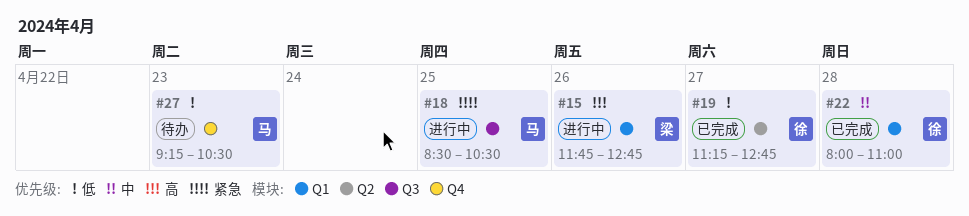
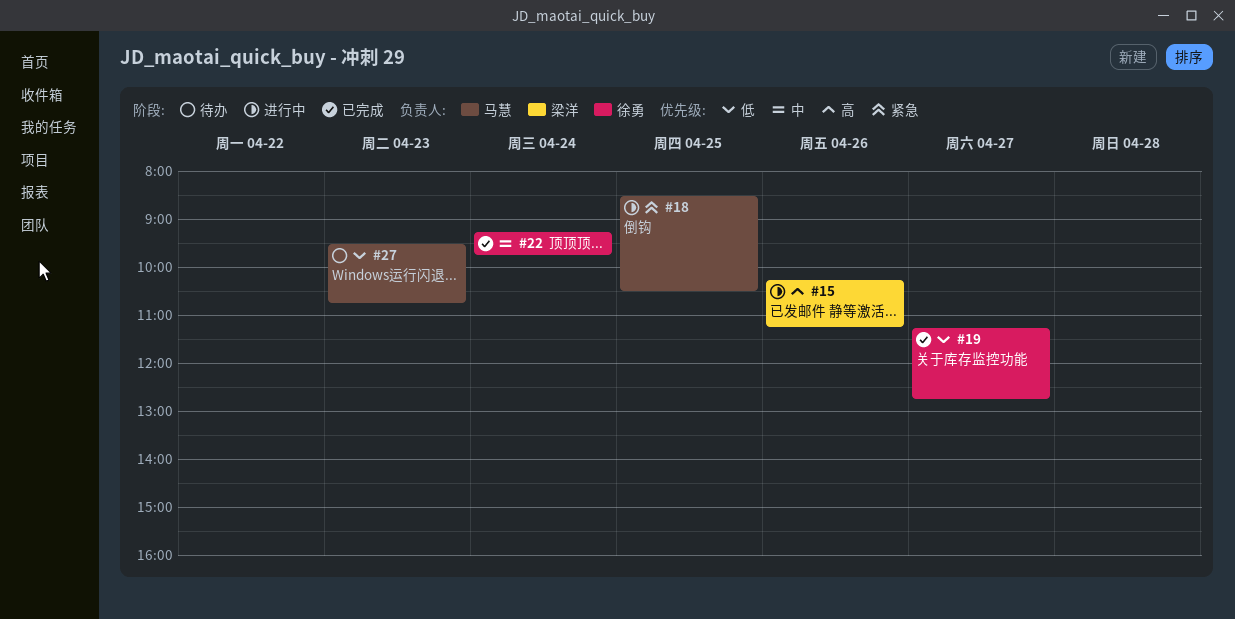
#15, begins: 11:45 -> 10:15
#15, ends: 12:45 -> 11:15
#22, day: Apr 28 -> Apr 24
#22, begins: 08:00 -> 09:15
#22, ends: 11:00 -> 09:45
#27, begins: 09:15 -> 09:30
#27, ends: 10:30 -> 10:45

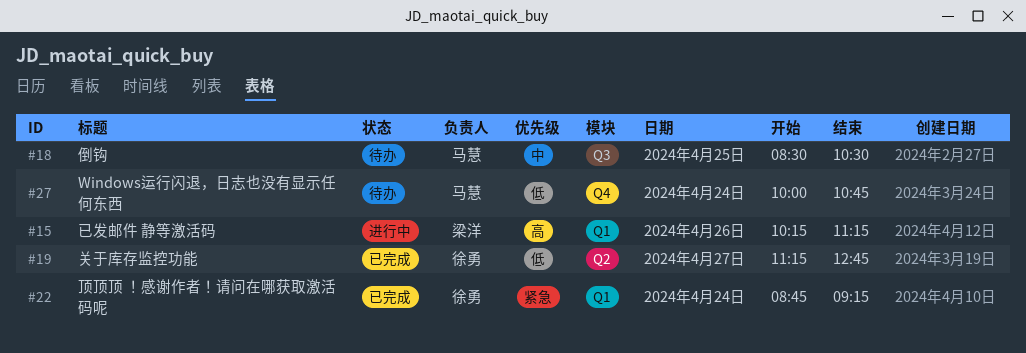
#18, status: 进行中 -> 待办
#18, priority: 紧急 -> 中
#22, priority: 中 -> 紧急
#22, begins: 09:15 -> 08:45
#22, ends: 09:45 -> 09:15
#27, day: Apr 23 -> Apr 24
#27, begins: 09:30 -> 10:00

